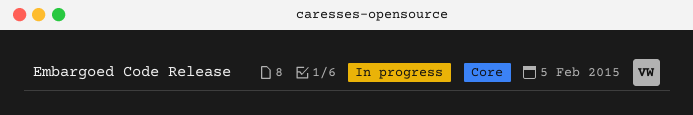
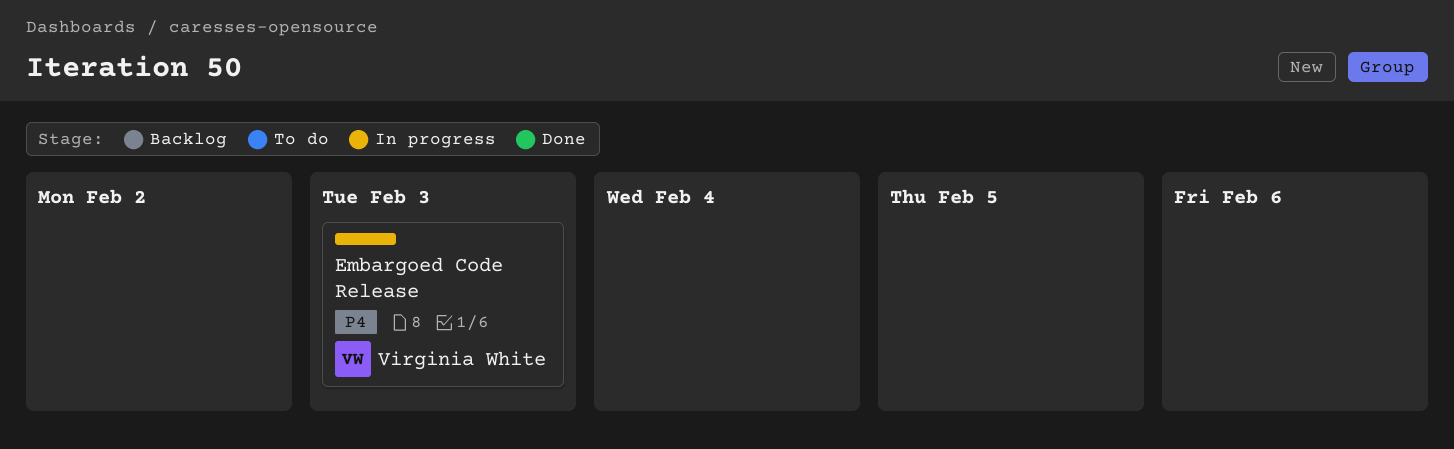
Embargoed Code Release, due: Feb 5 -> Feb 3

